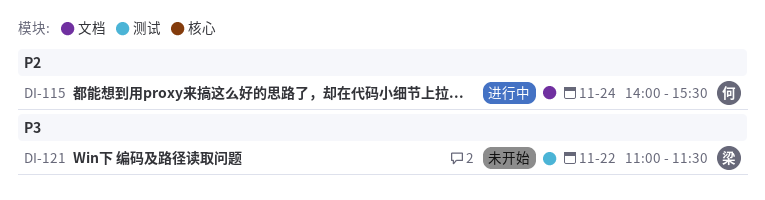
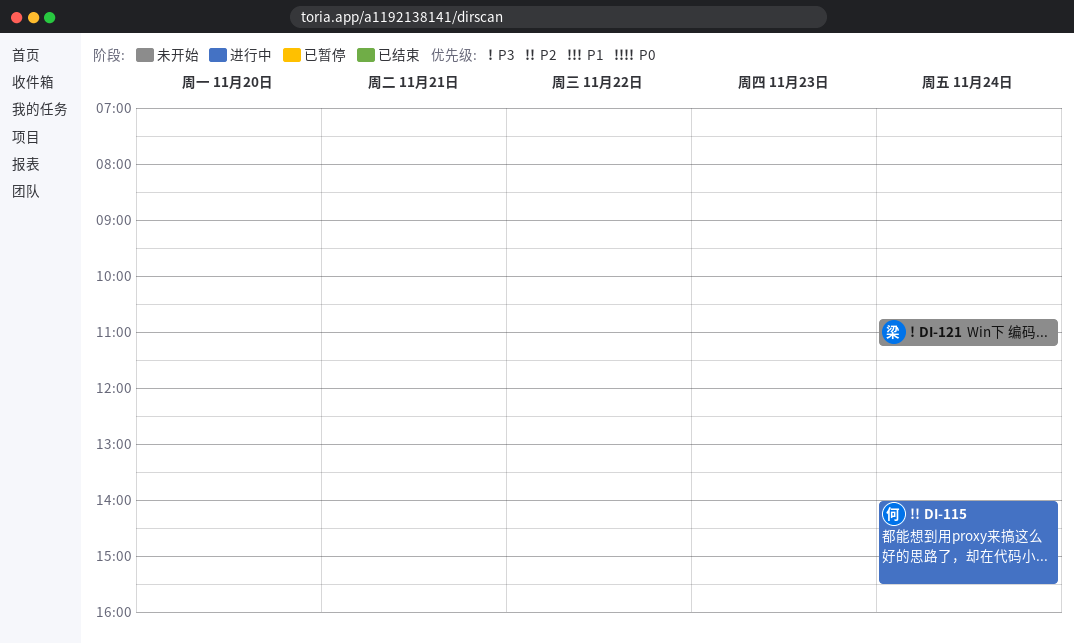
DI-121, day: Nov 22 -> Nov 24
DI-121, begins: 11:00 -> 10:45
DI-121, ends: 11:30 -> 11:15

